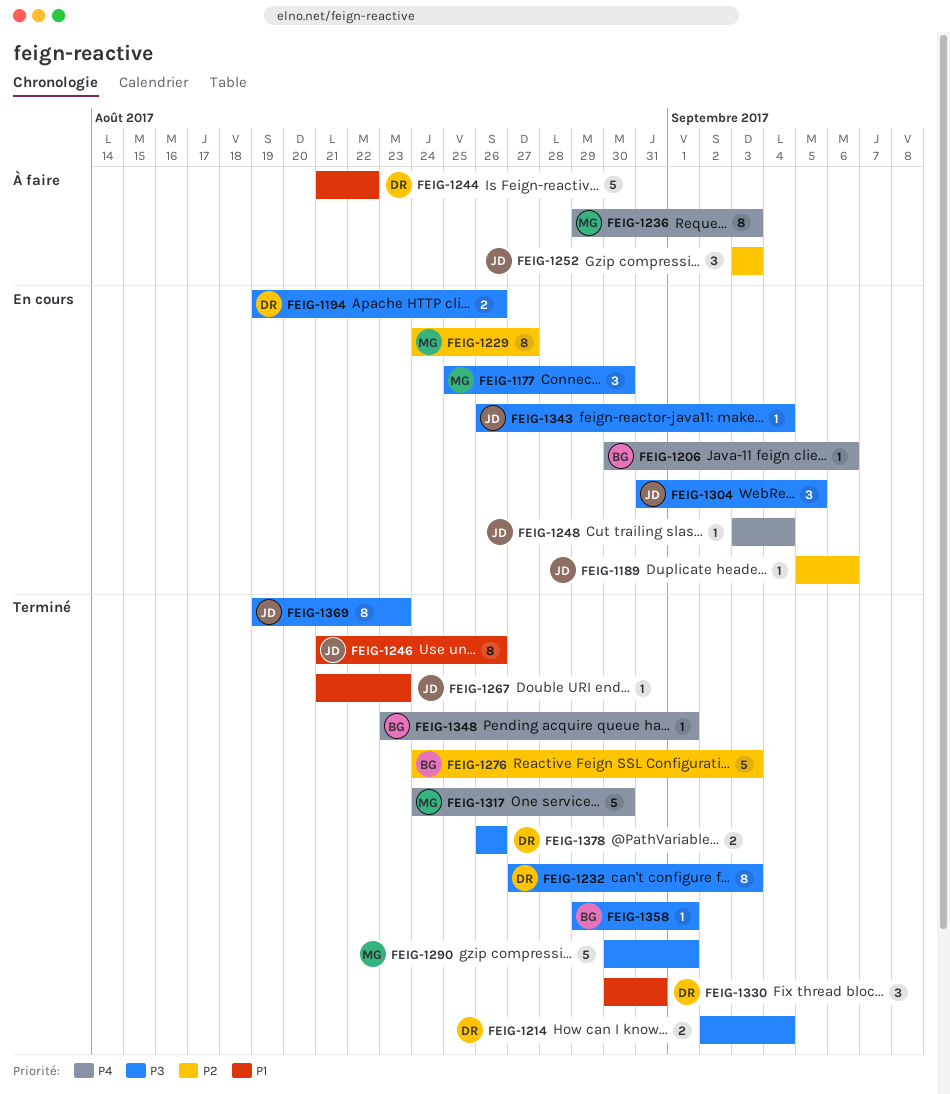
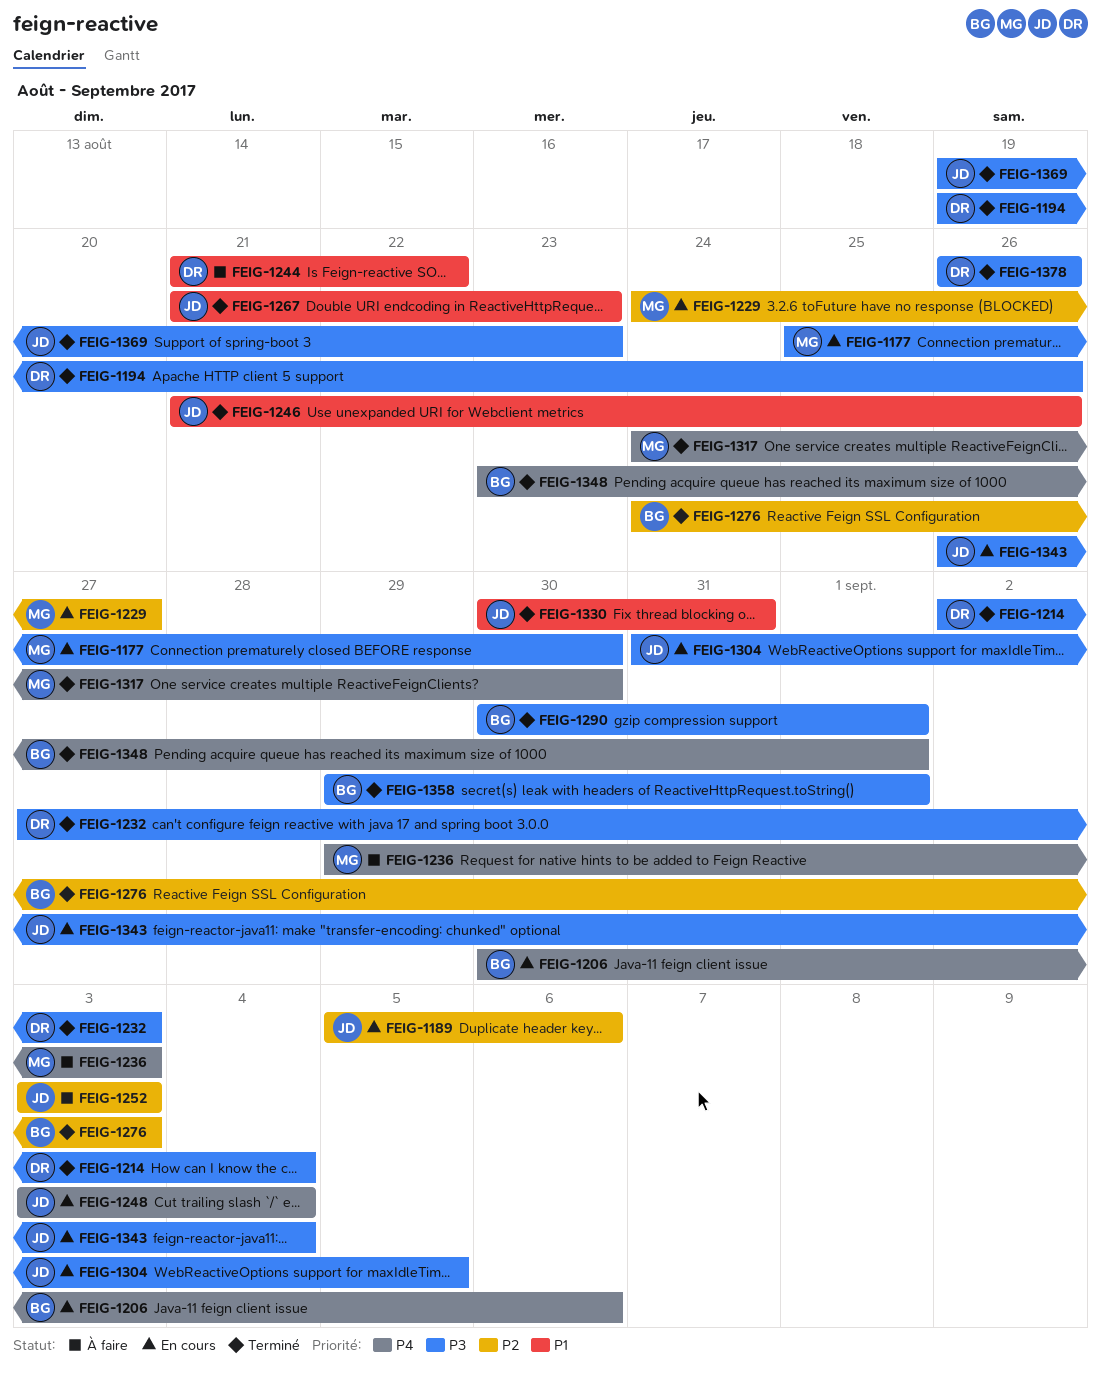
FEIG-1194, status: En cours -> Terminé
FEIG-1290, owner: MG -> BG
FEIG-1330, owner: DR -> JD

